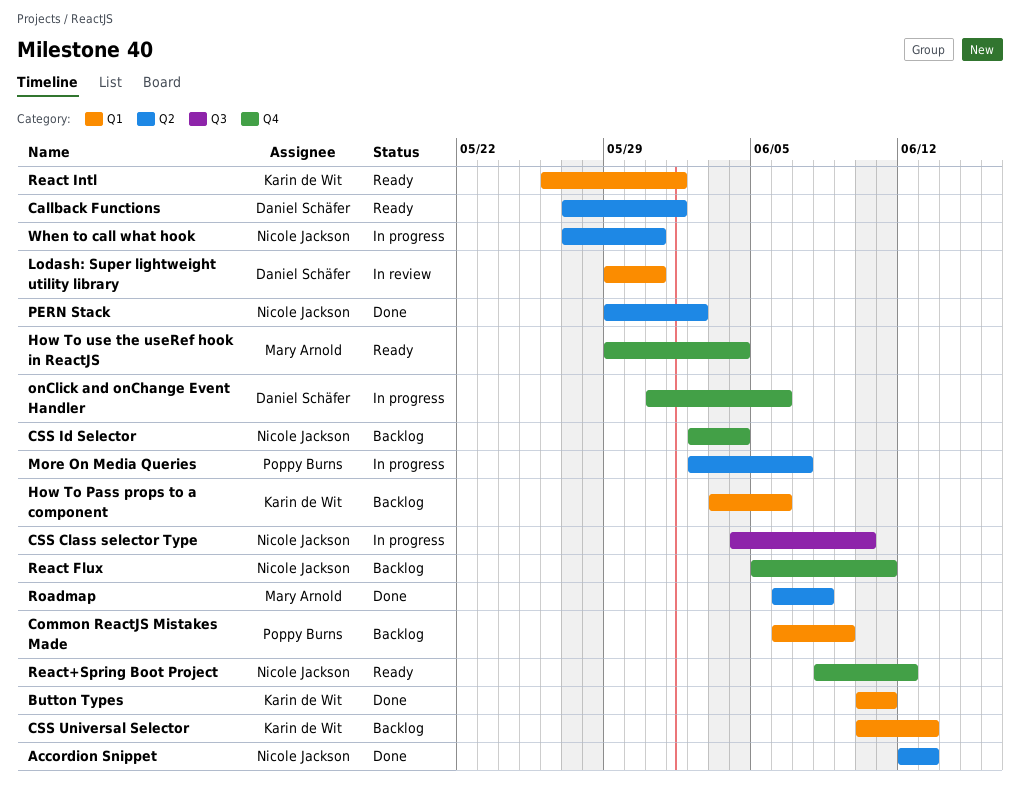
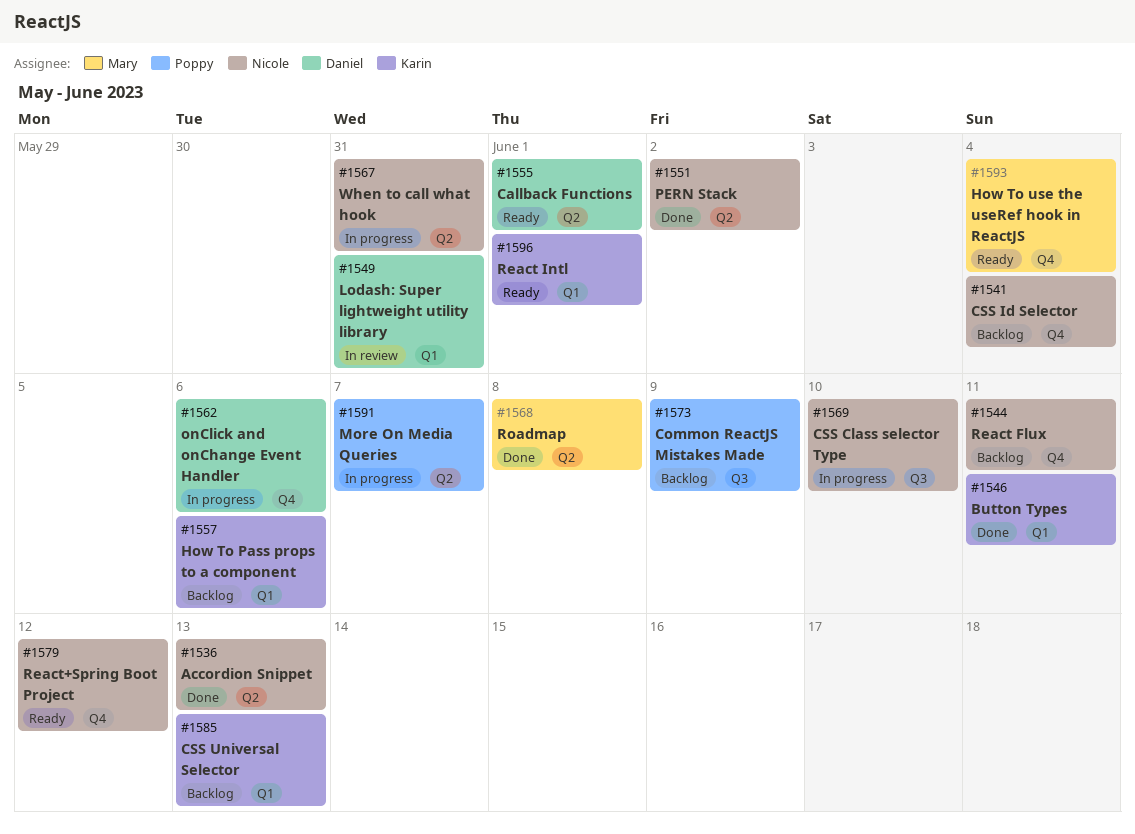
Common ReactJS Mistakes Made, label: Q1 -> Q3

